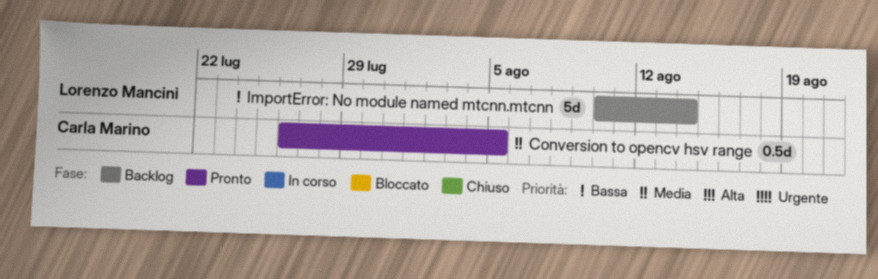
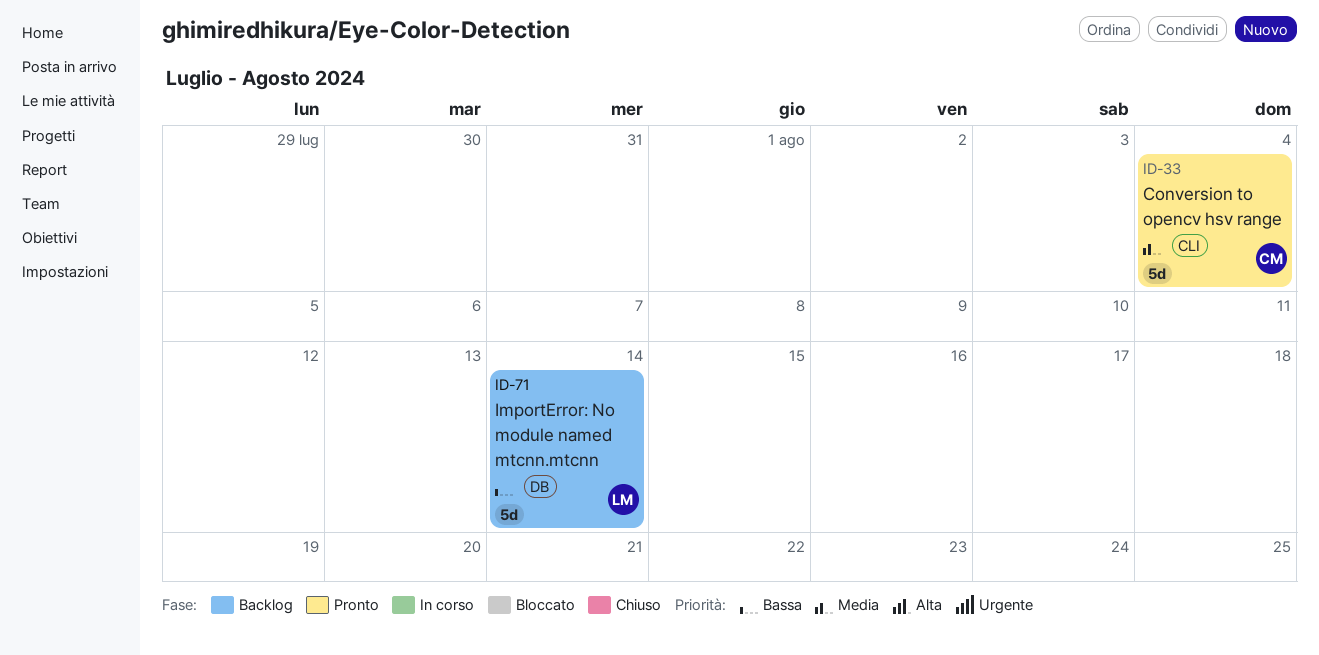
Conversion to opencv hsv range, estimate: 0.5d -> 5d
Conversion to opencv hsv range, due: Aug 5 -> Aug 4

